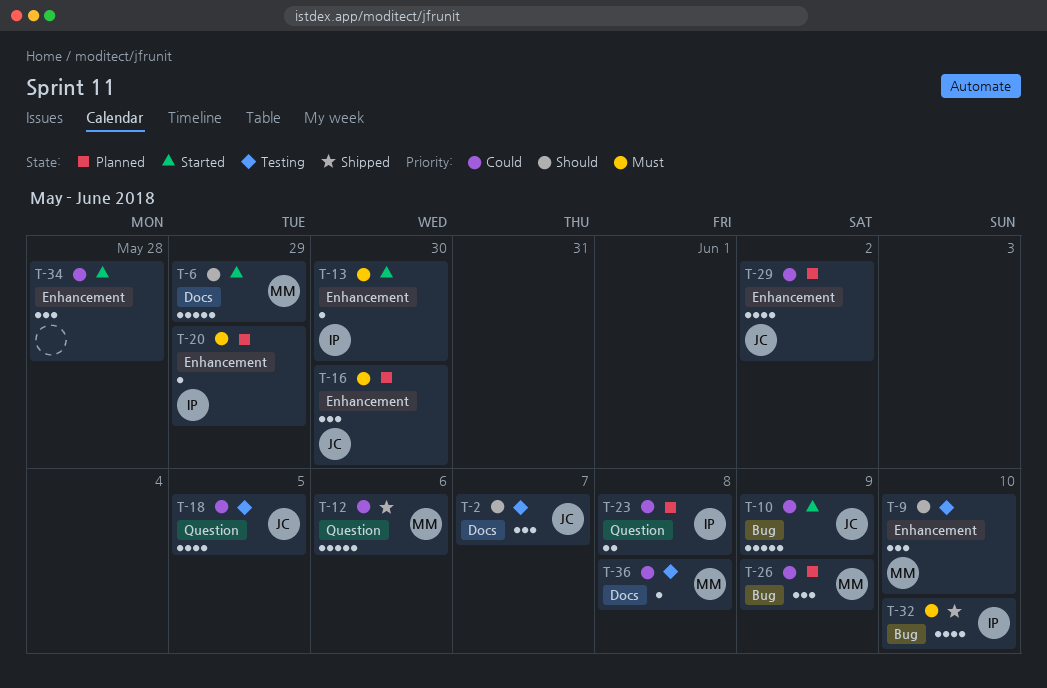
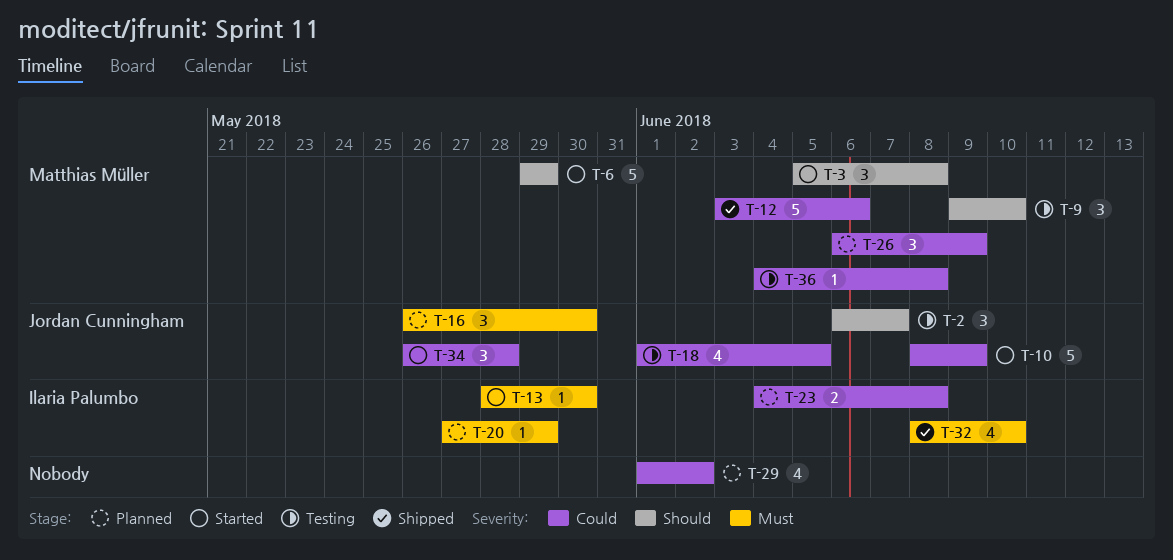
T-3: none -> present
T-29, owner: Jordan Cunningham -> none
T-34, owner: none -> Jordan Cunningham

